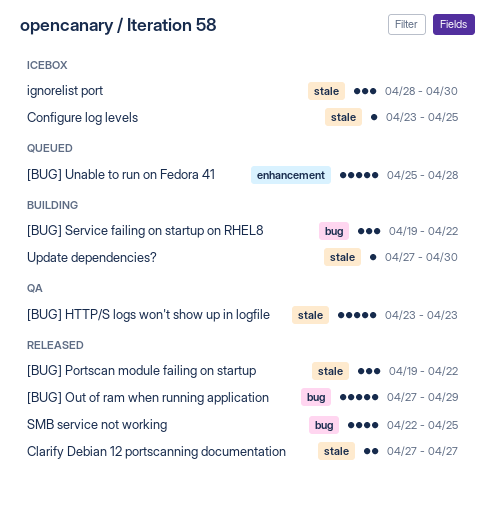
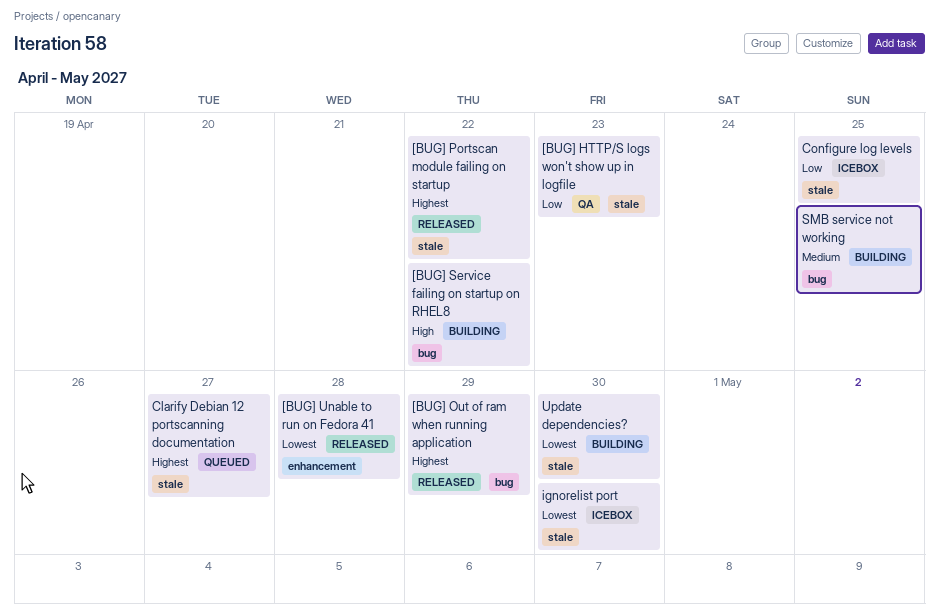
[BUG] Unable to run on Fedora 41, status: Queued -> Released
Clarify Debian 12 portscanning documentation, status: Released -> Queued
SMB service not working, status: Released -> Building

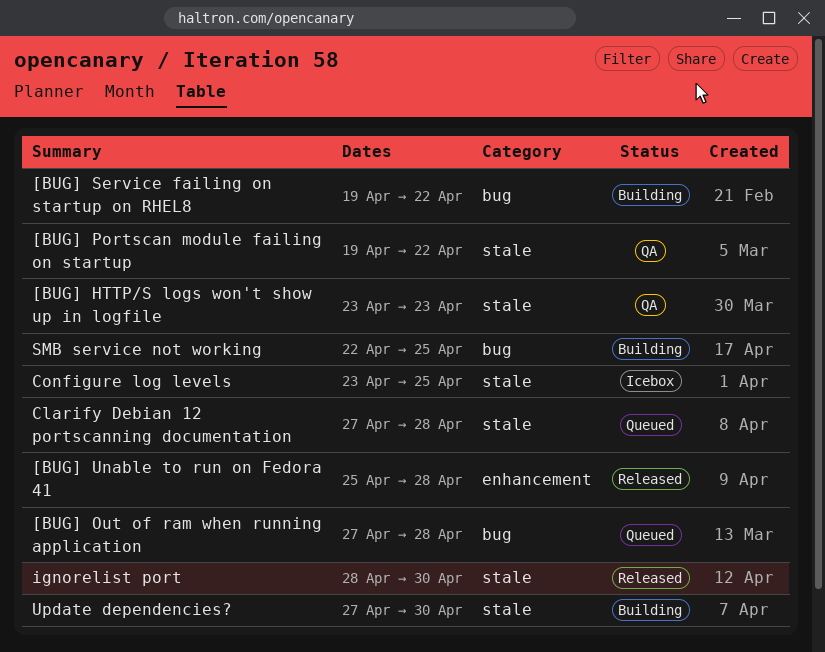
[BUG] Out of ram when running application, status: Released -> Queued
[BUG] Out of ram when running application, due: Apr 29 -> Apr 28
[BUG] Portscan module failing on startup, status: Released -> QA
Clarify Debian 12 portscanning documentation, due: Apr 27 -> Apr 28
ignorelist port, status: Icebox -> Released

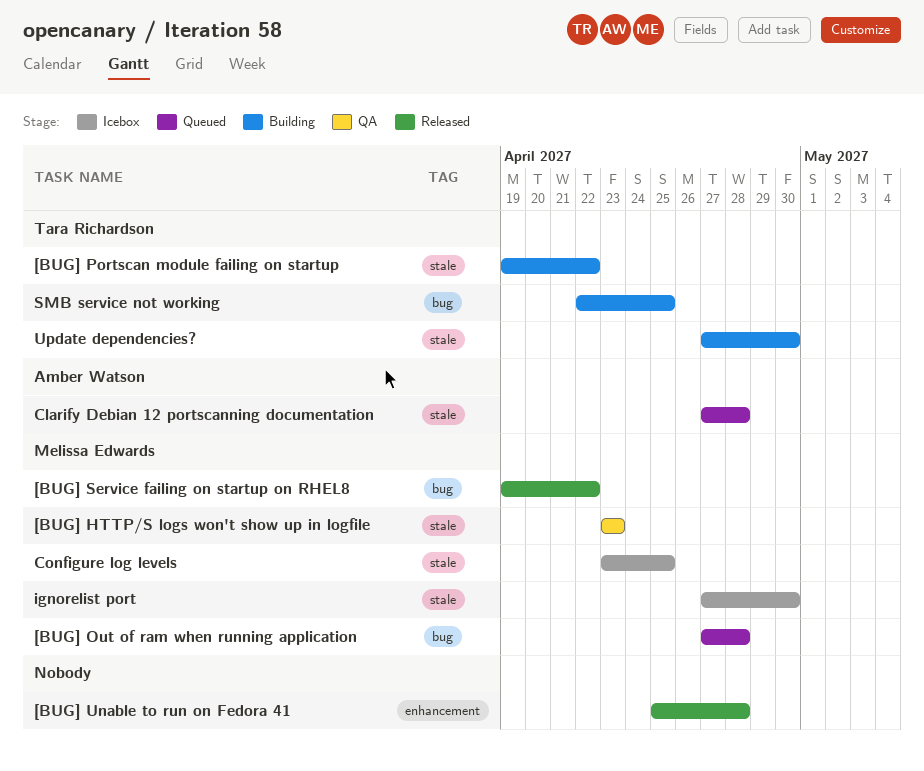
[BUG] Portscan module failing on startup, status: QA -> Building
[BUG] Service failing on startup on RHEL8, status: Building -> Released
ignorelist port, status: Released -> Icebox
ignorelist port, start: Apr 28 -> Apr 27

